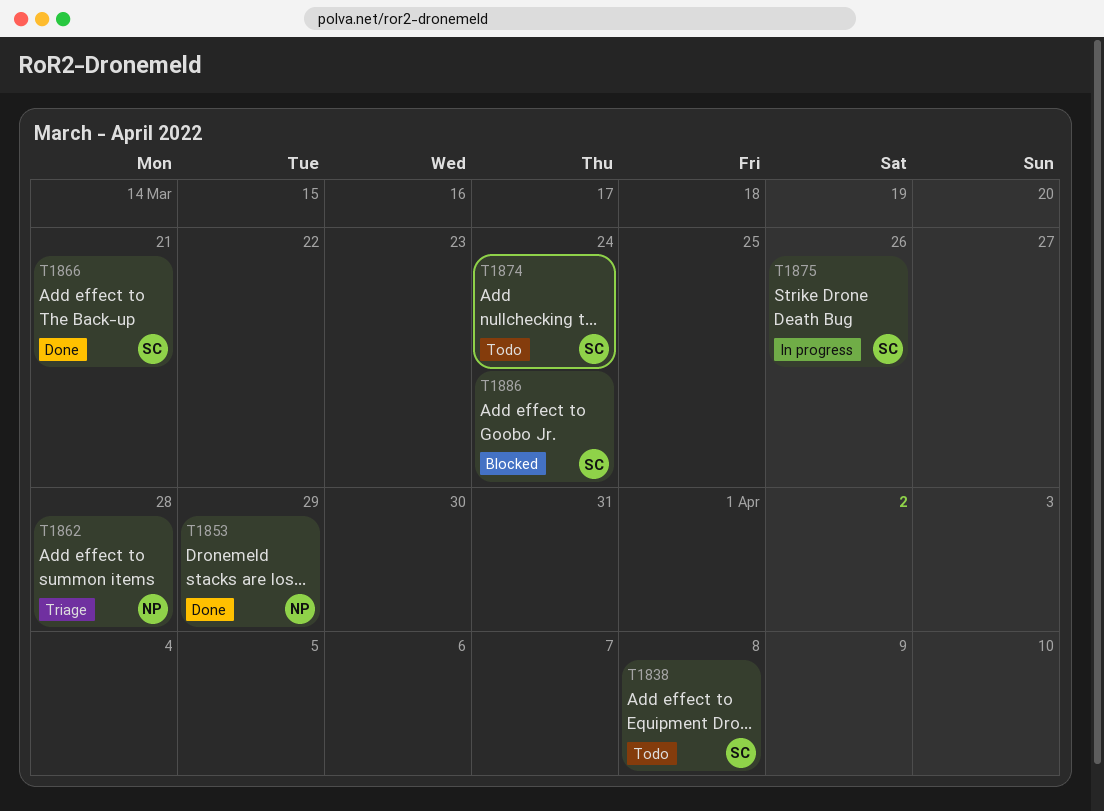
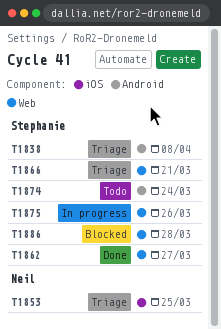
T1838, status: Todo -> Triage
T1853, status: Done -> Triage
T1853, due: Mar 29 -> Mar 25
T1862, status: Triage -> Done
T1862, owner: Neil -> Stephanie
T1862, due: Mar 28 -> Mar 27
T1866, status: Done -> Triage
T1886, due: Mar 24 -> Mar 28

